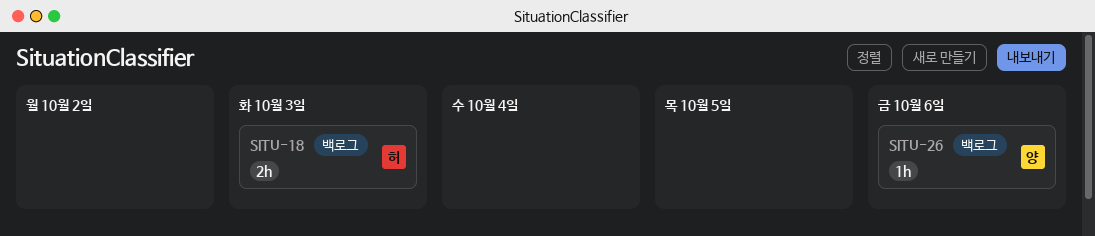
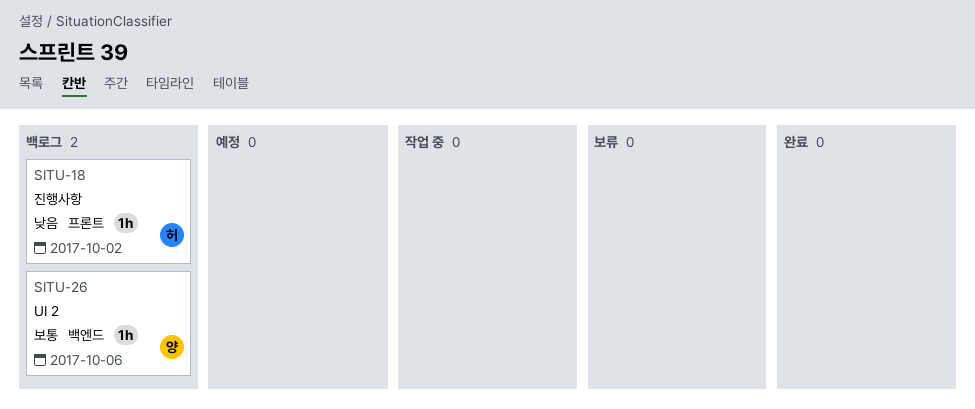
SITU-18, estimate: 2h -> 1h
SITU-18, due: Oct 3 -> Oct 2

